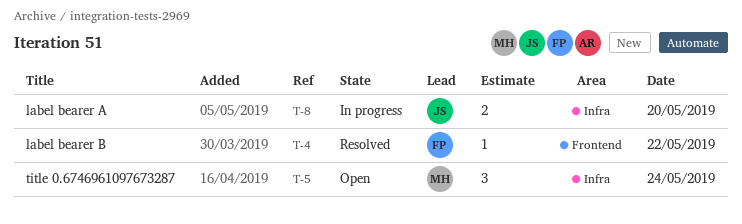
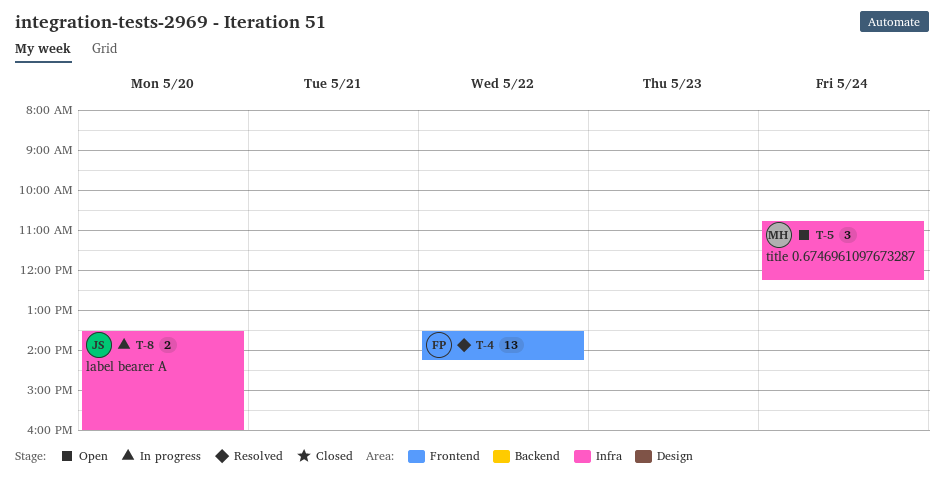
T-4, estimate: 1 -> 13

